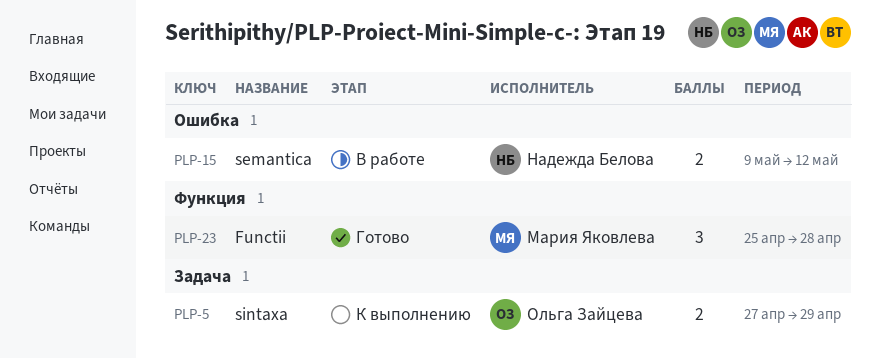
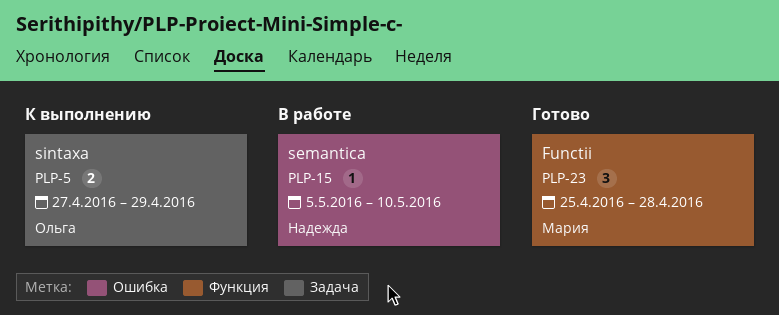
PLP-15, estimate: 2 -> 1
PLP-15, start: May 9 -> May 5
PLP-15, due: May 12 -> May 10

